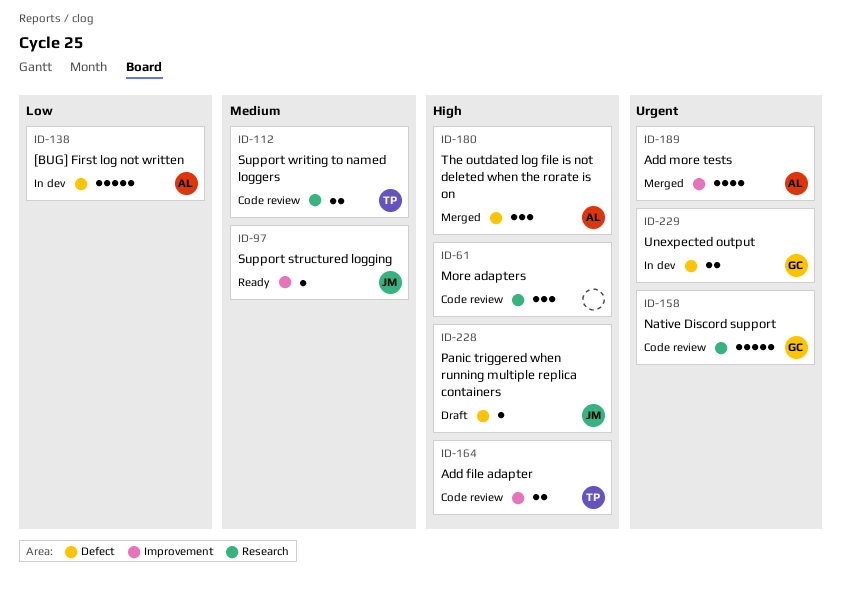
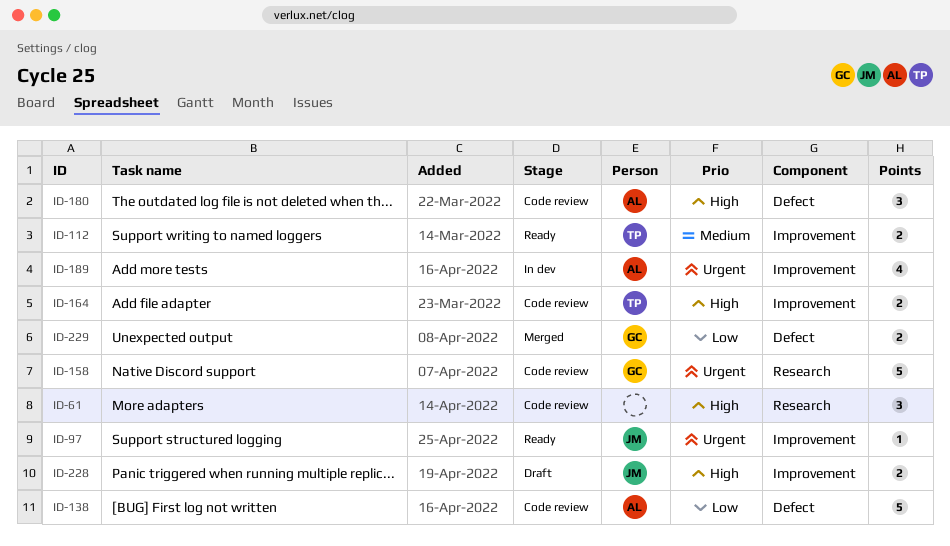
ID-97, priority: Medium -> Urgent
ID-112, status: Code review -> Ready
ID-112, label: Research -> Improvement
ID-138, status: In dev -> Code review
ID-180, status: Merged -> Code review
ID-189, status: Merged -> In dev
ID-228, label: Defect -> Improvement
ID-228, estimate: 1 -> 2
ID-229, status: In dev -> Merged
ID-229, priority: Urgent -> Low

